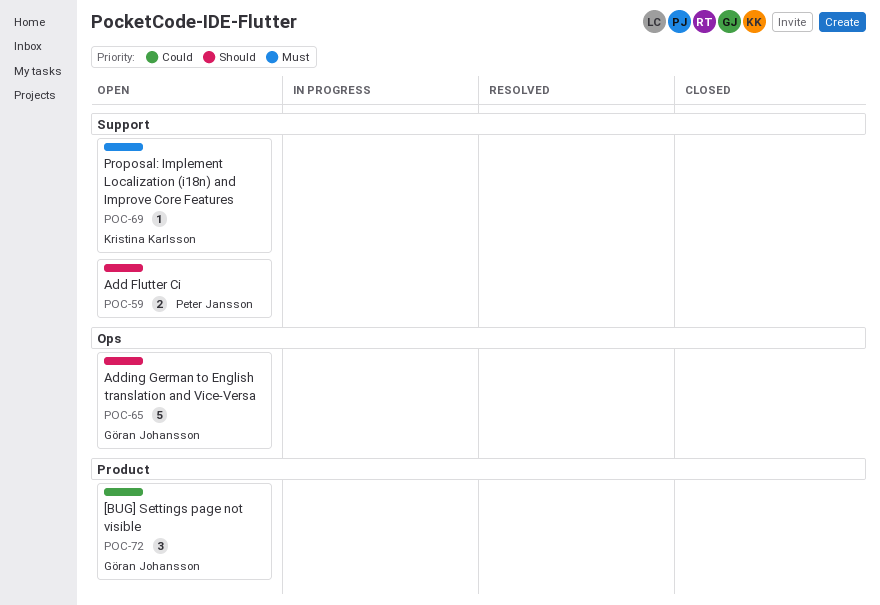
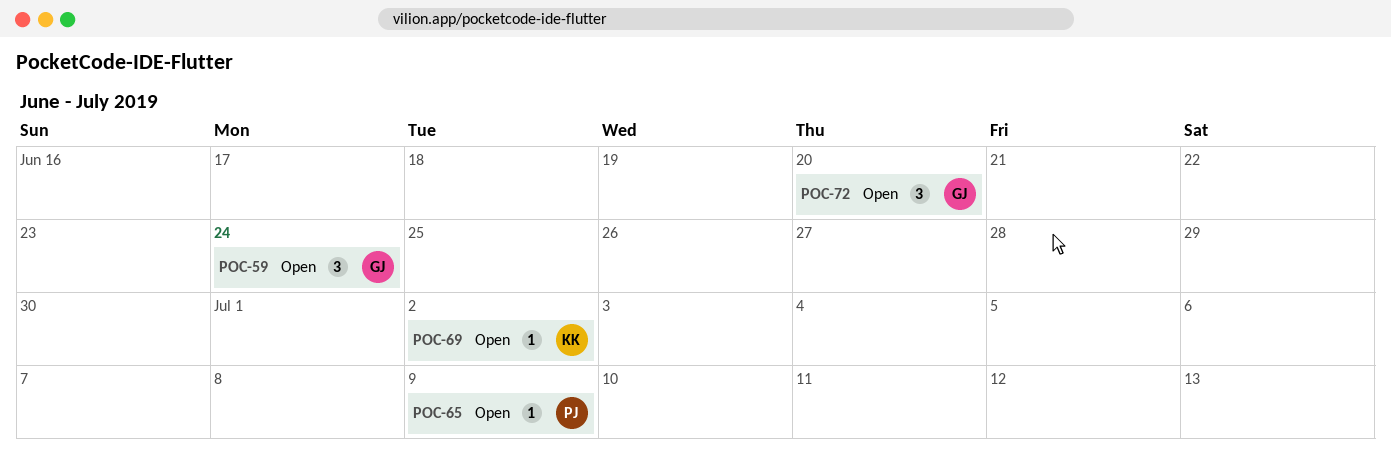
POC-59, owner: Peter Jansson -> Göran Johansson
POC-59, estimate: 2 -> 3
POC-65, owner: Göran Johansson -> Peter Jansson
POC-65, estimate: 5 -> 1

